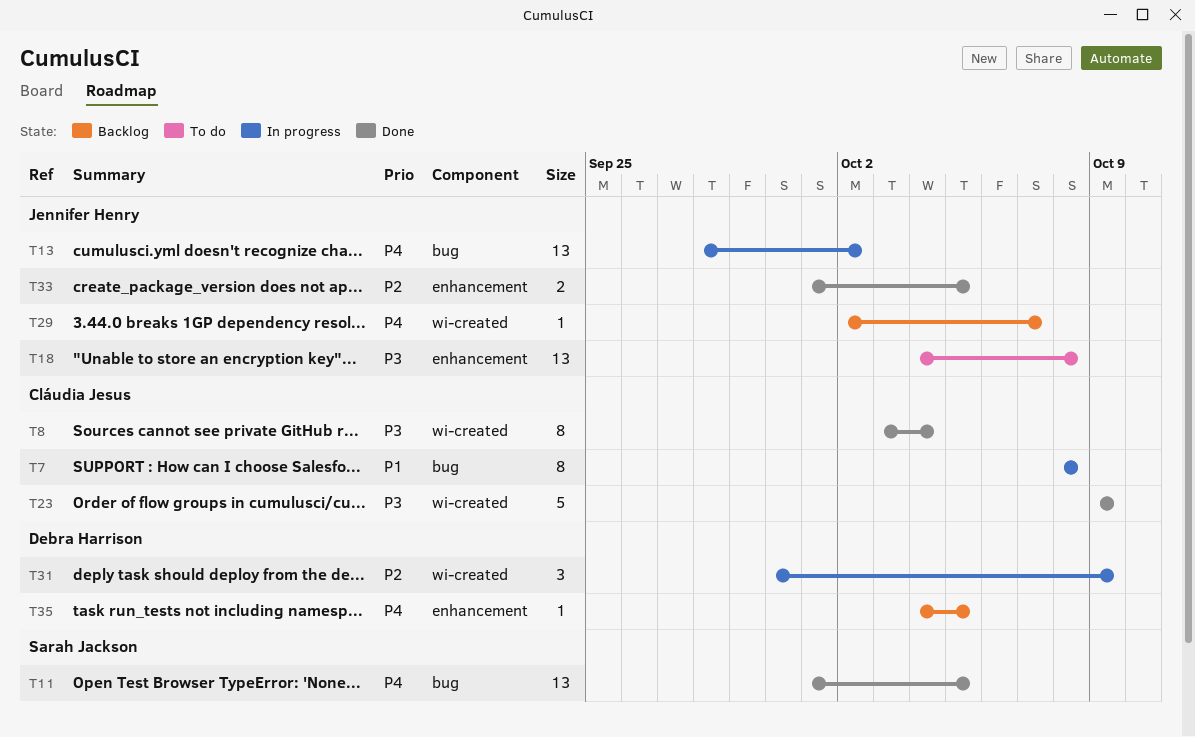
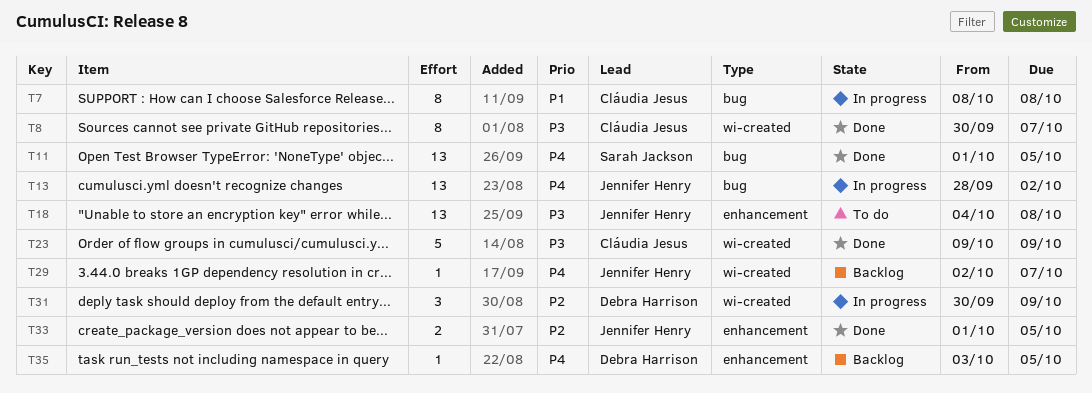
T8, start: Oct 3 -> Sep 30
T8, due: Oct 4 -> Oct 7
T35, start: Oct 4 -> Oct 3

